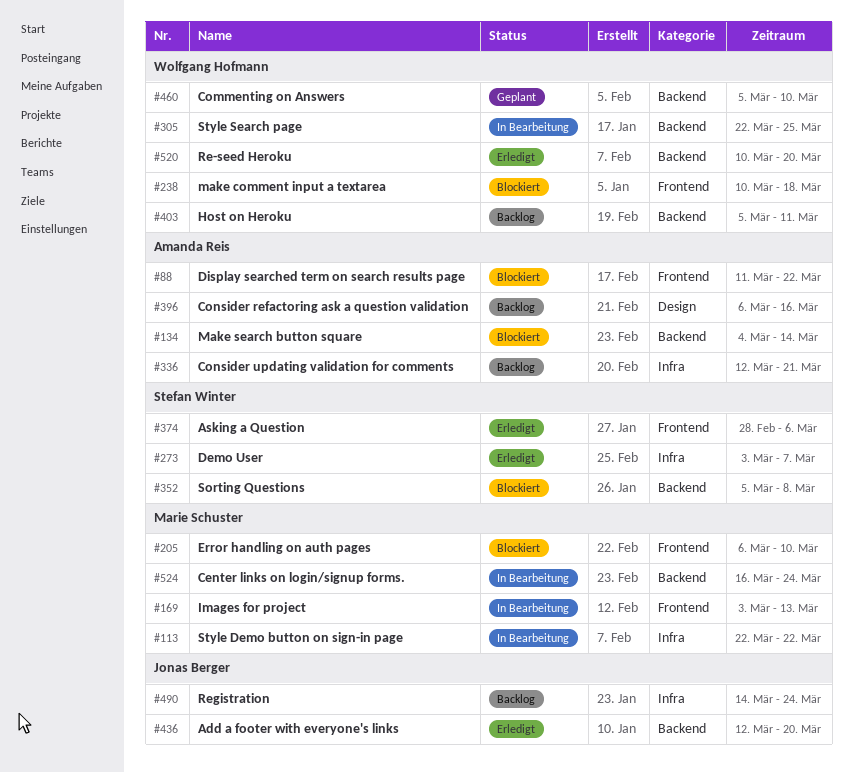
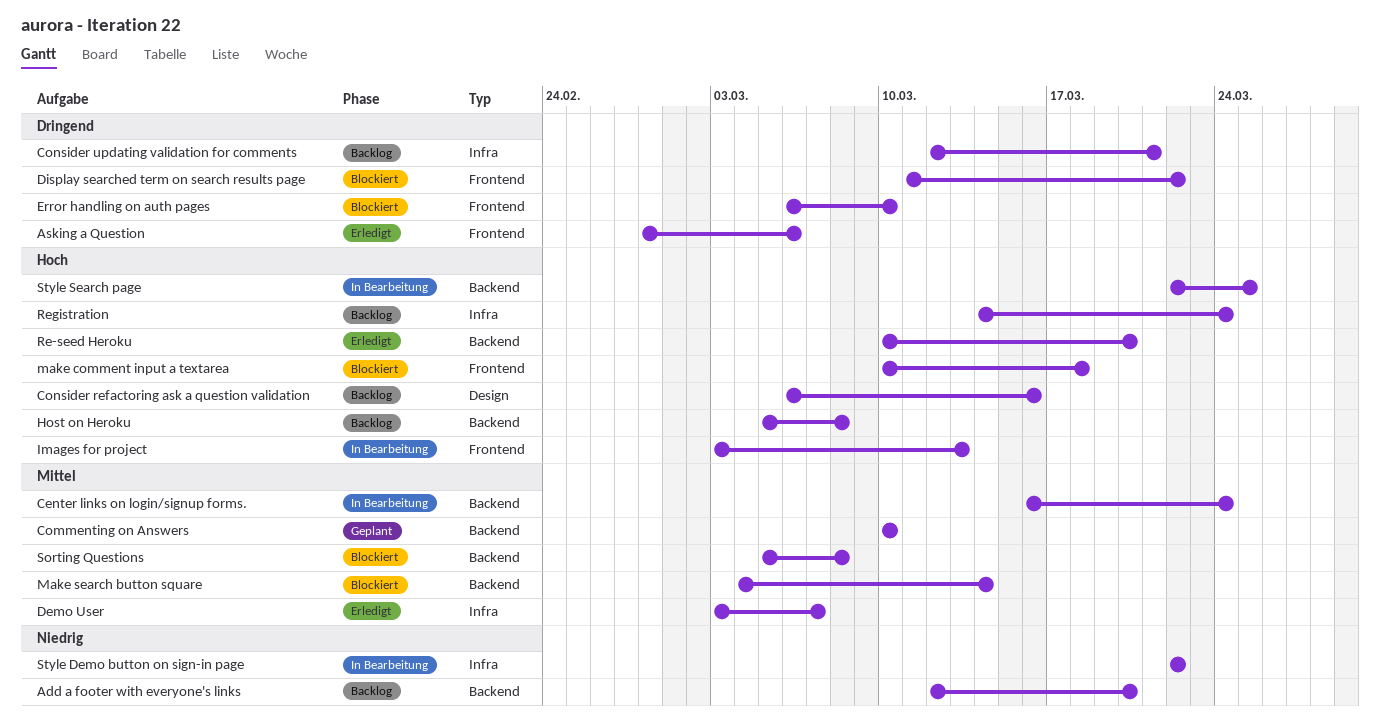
Add a footer with everyone's links, status: Erledigt -> Backlog
Commenting on Answers, start: Mar 5 -> Mar 10
Host on Heroku, due: Mar 11 -> Mar 8

